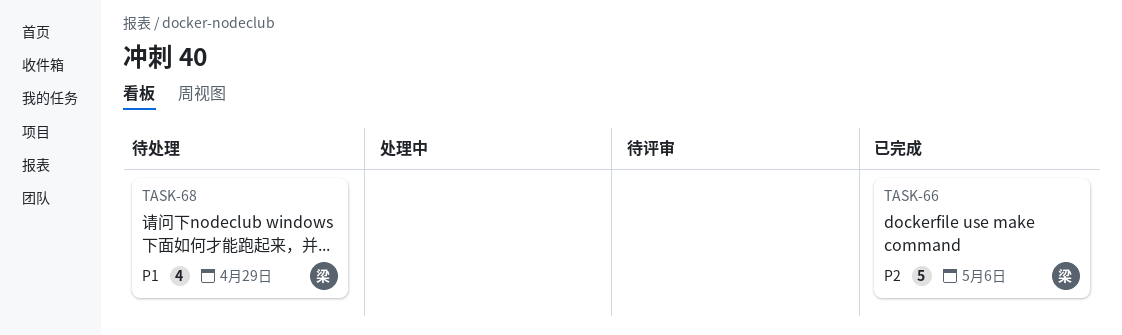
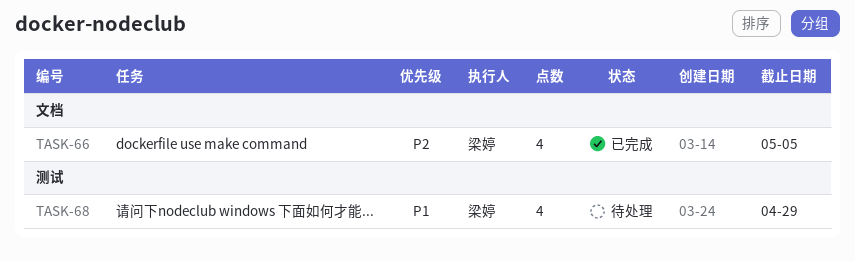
TASK-66, estimate: 5 -> 4
TASK-66, due: May 6 -> May 5

